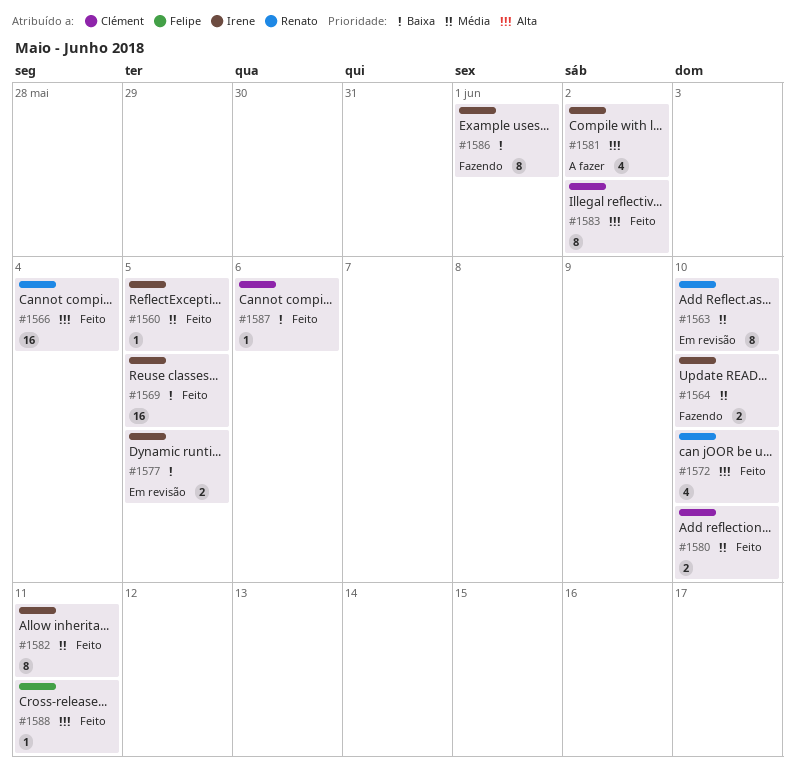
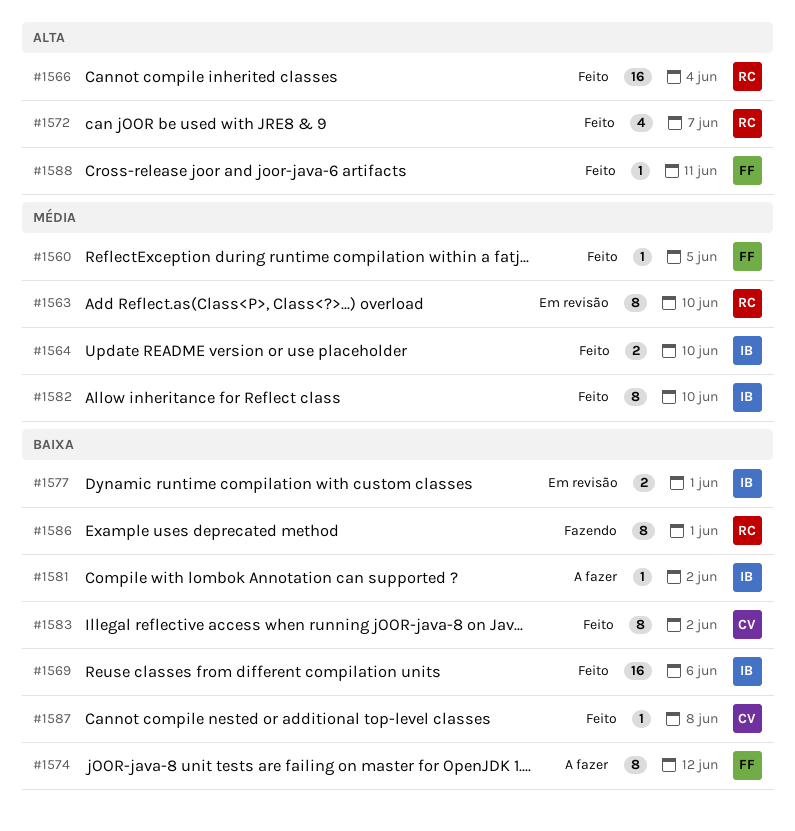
#1560, owner: Irene -> Felipe
#1564, status: Fazendo -> Feito
#1569, due: Jun 5 -> Jun 6
#1572, due: Jun 10 -> Jun 7
#1574: none -> present
#1577, due: Jun 5 -> Jun 1
#1580: present -> none
#1581, priority: Alta -> Baixa
#1581, estimate: 4 -> 1
#1582, due: Jun 11 -> Jun 10
#1583, priority: Alta -> Baixa
#1586, owner: Irene -> Renato
#1587, due: Jun 6 -> Jun 8

